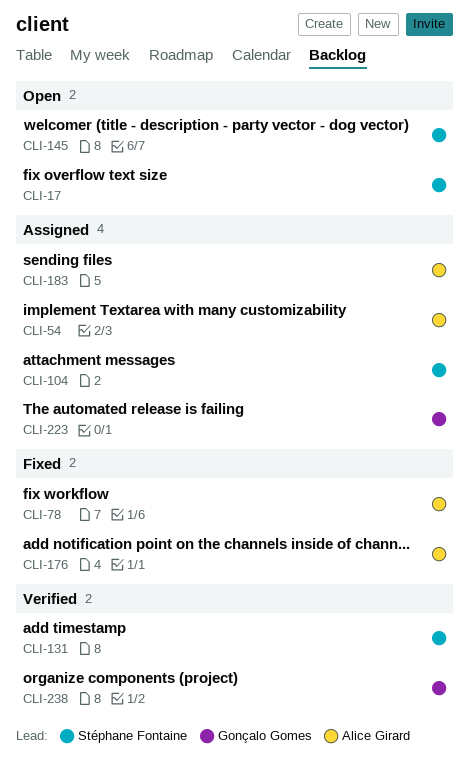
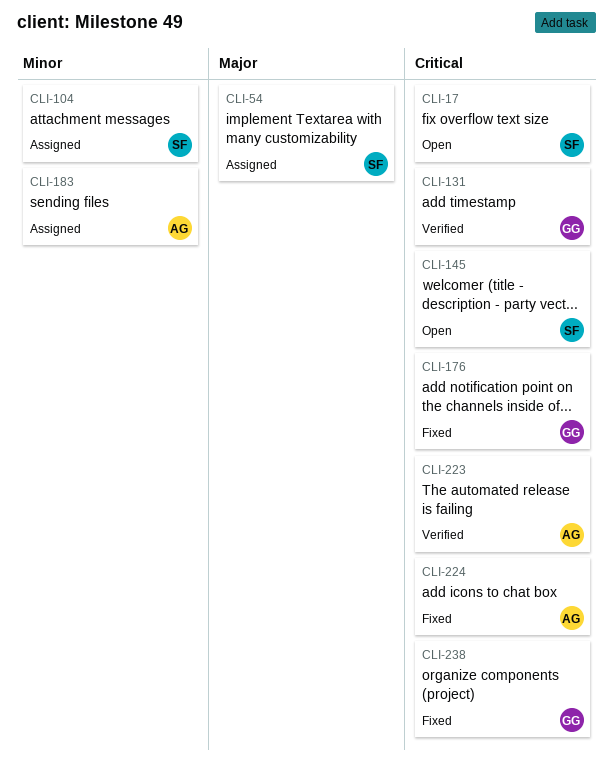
CLI-54, owner: Alice Girard -> Stéphane Fontaine
CLI-78: present -> none
CLI-131, owner: Stéphane Fontaine -> Gonçalo Gomes
CLI-176, owner: Alice Girard -> Gonçalo Gomes
CLI-223, status: Assigned -> Verified
CLI-223, owner: Gonçalo Gomes -> Alice Girard
CLI-224: none -> present
CLI-238, status: Verified -> Fixed

